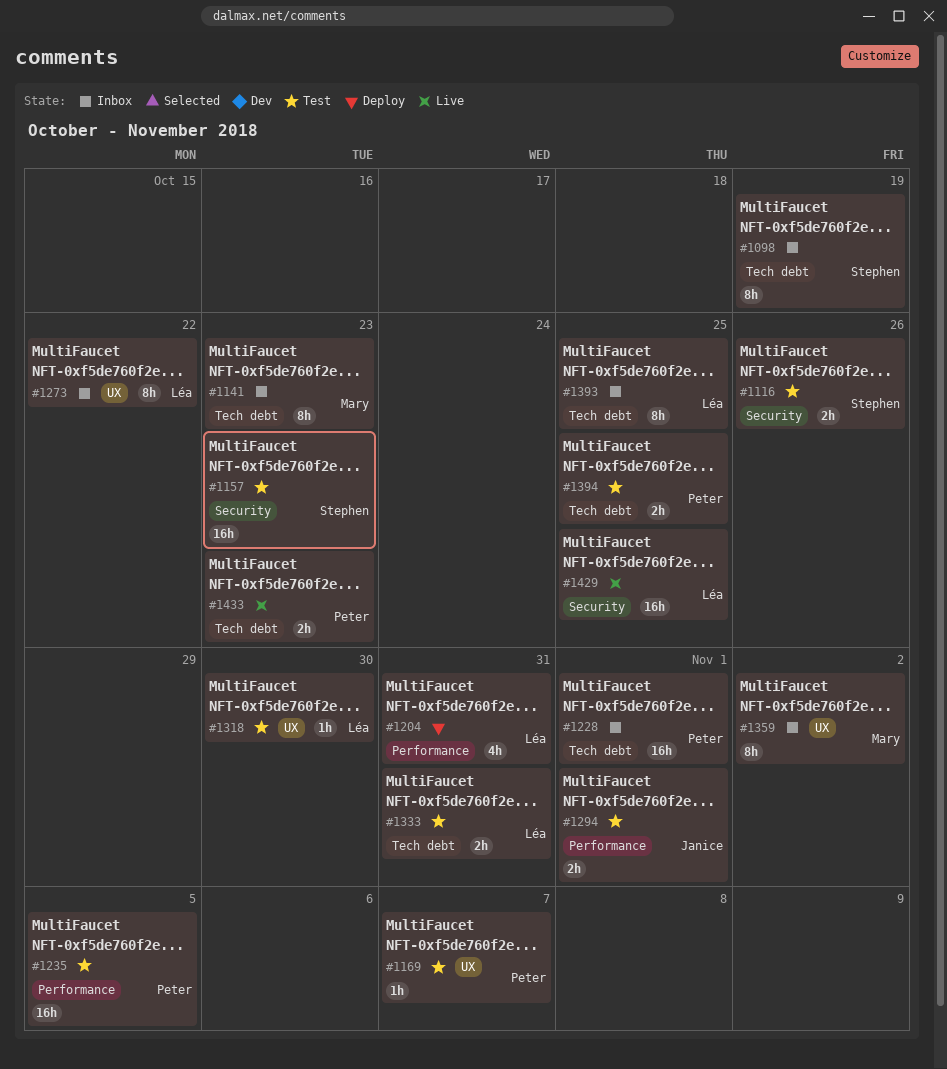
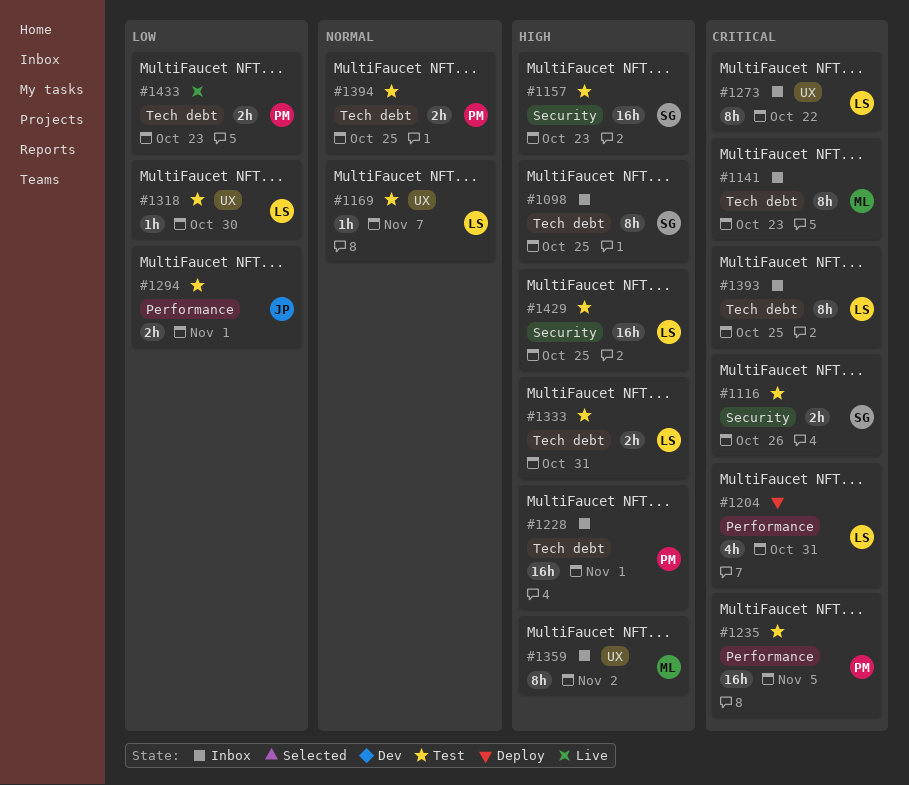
#1098, due: Oct 19 -> Oct 25
#1169, owner: Peter -> Léa
#1429, status: Live -> Test

